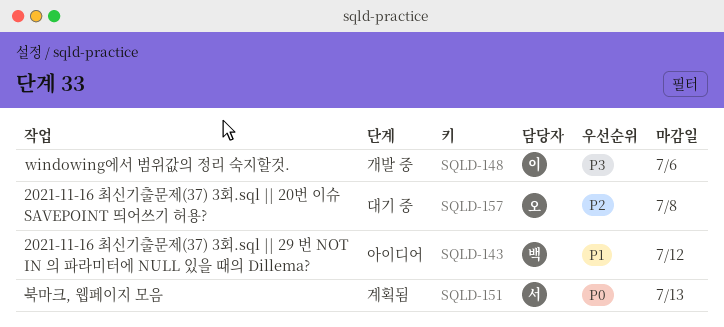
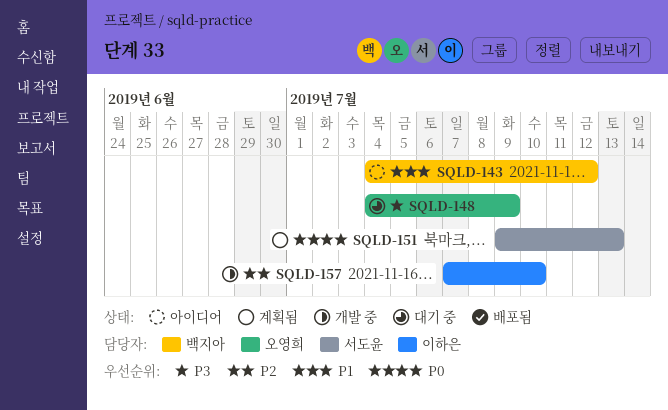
SQLD-148, status: 개발 중 -> 대기 중
SQLD-148, owner: 이하은 -> 오영희
SQLD-148, due: Jul 6 -> Jul 9
SQLD-157, status: 대기 중 -> 개발 중
SQLD-157, owner: 오영희 -> 이하은
SQLD-157, due: Jul 8 -> Jul 10

